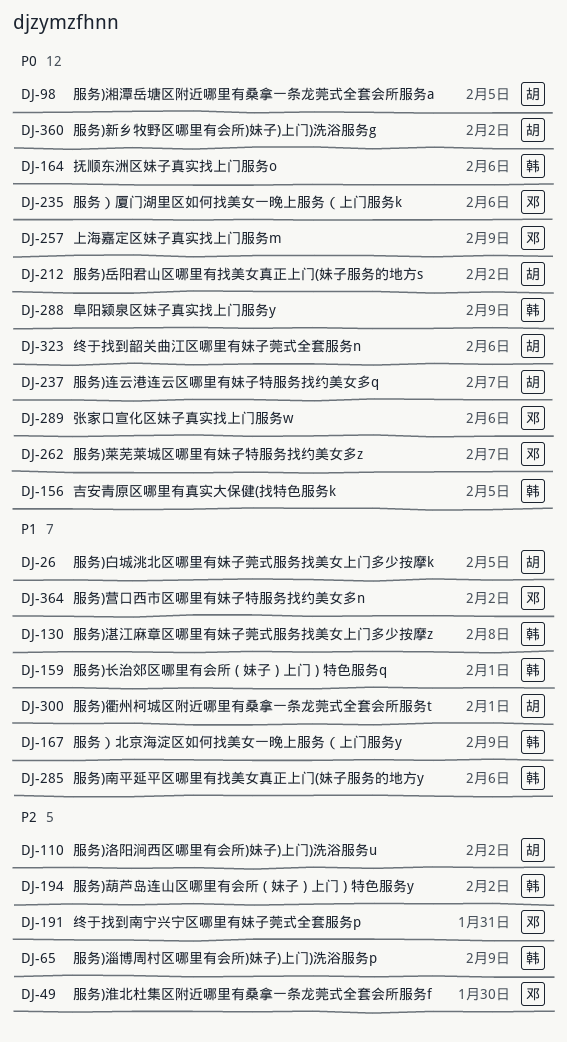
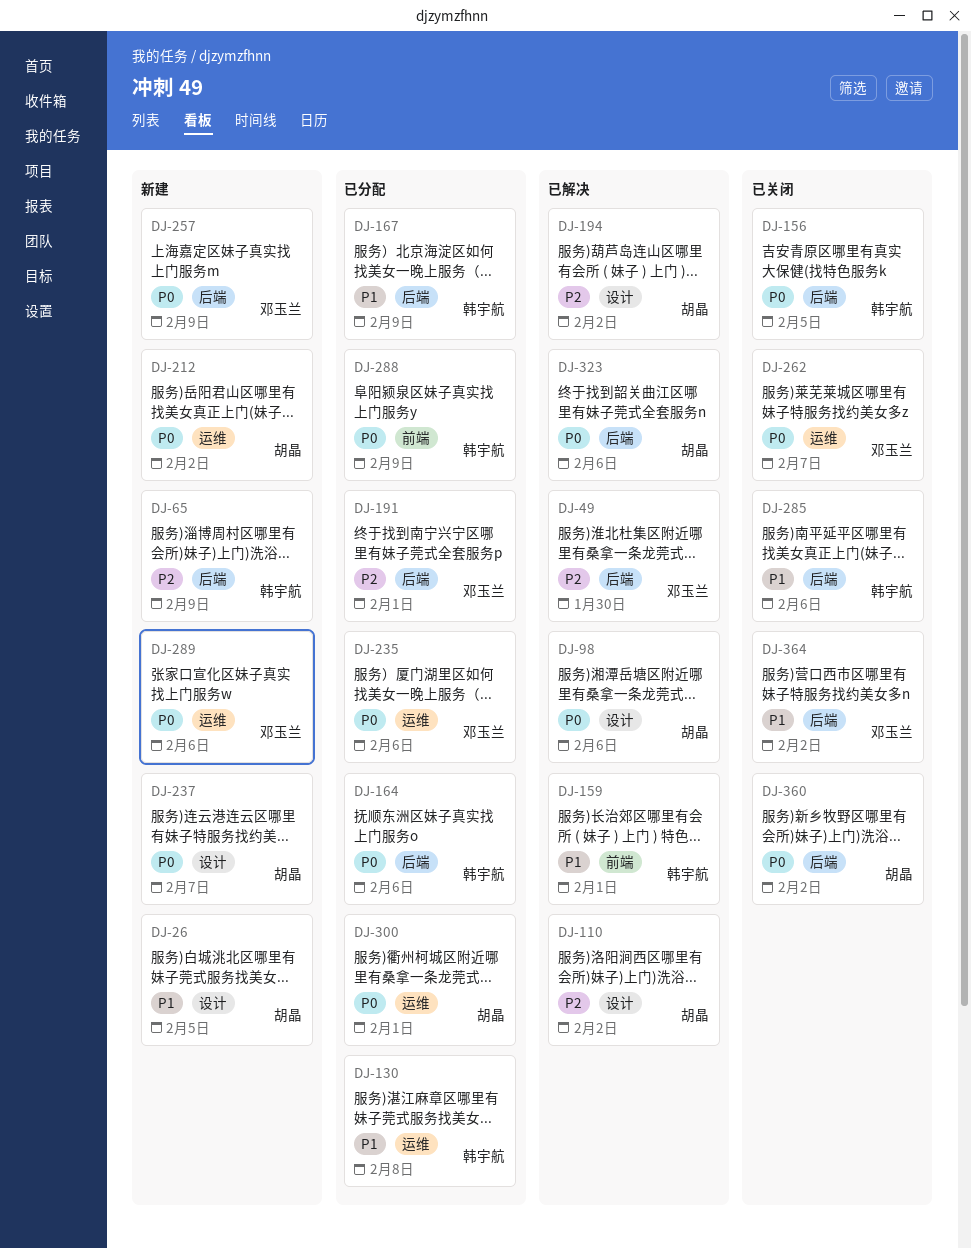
DJ-98, due: Feb 5 -> Feb 6
DJ-191, due: Jan 31 -> Feb 1
DJ-194, owner: 韩宇航 -> 胡晶
DJ-300, priority: P1 -> P0

